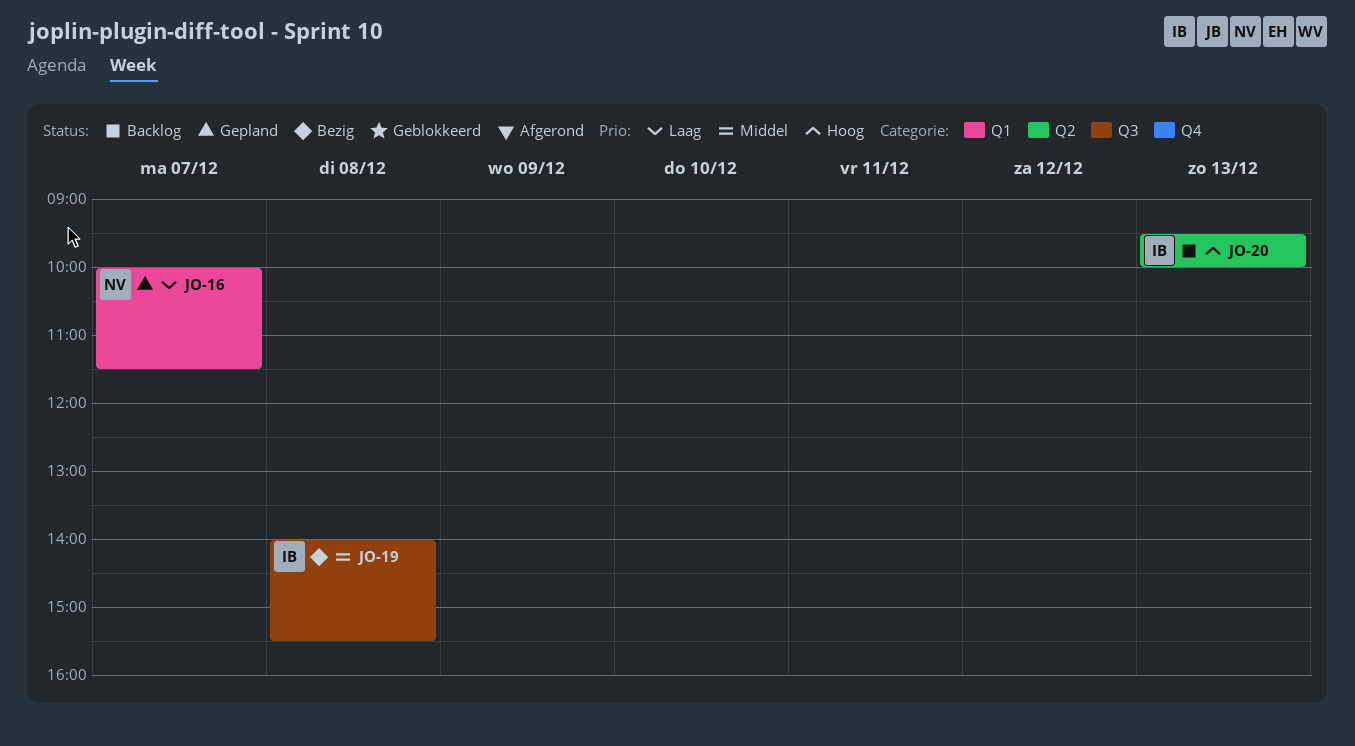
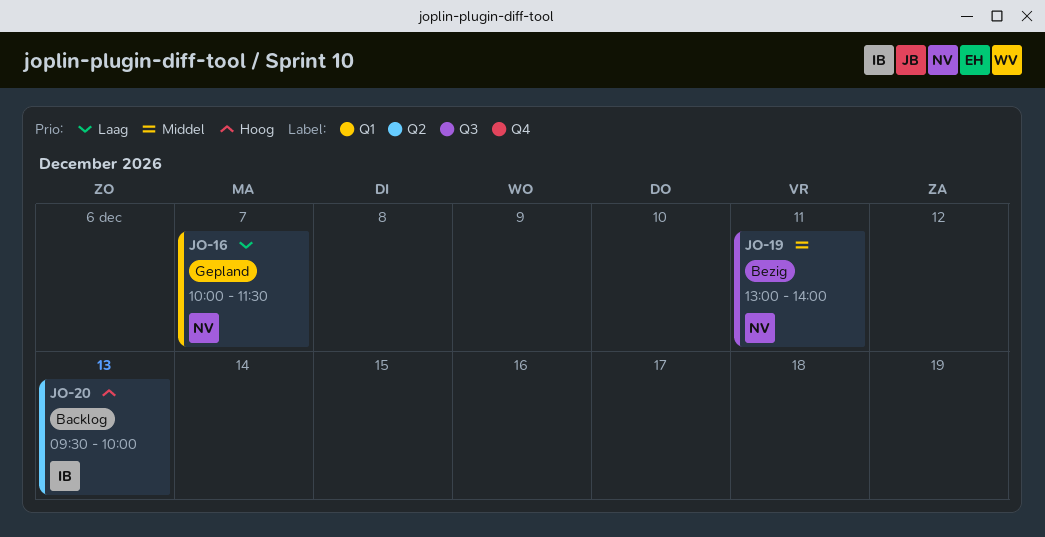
JO-19, owner: IB -> NV
JO-19, day: Dec 8 -> Dec 11
JO-19, begins: 14:00 -> 13:00
JO-19, ends: 15:30 -> 14:00

